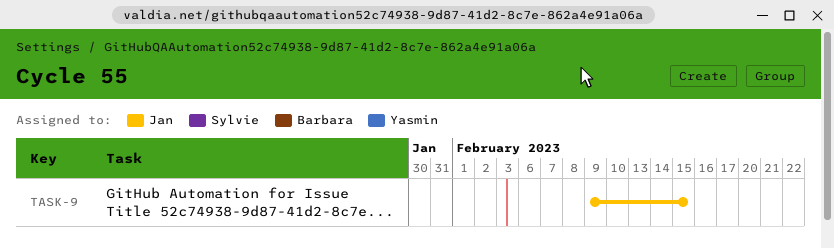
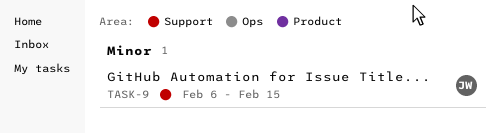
TASK-9, start: Feb 9 -> Feb 6

